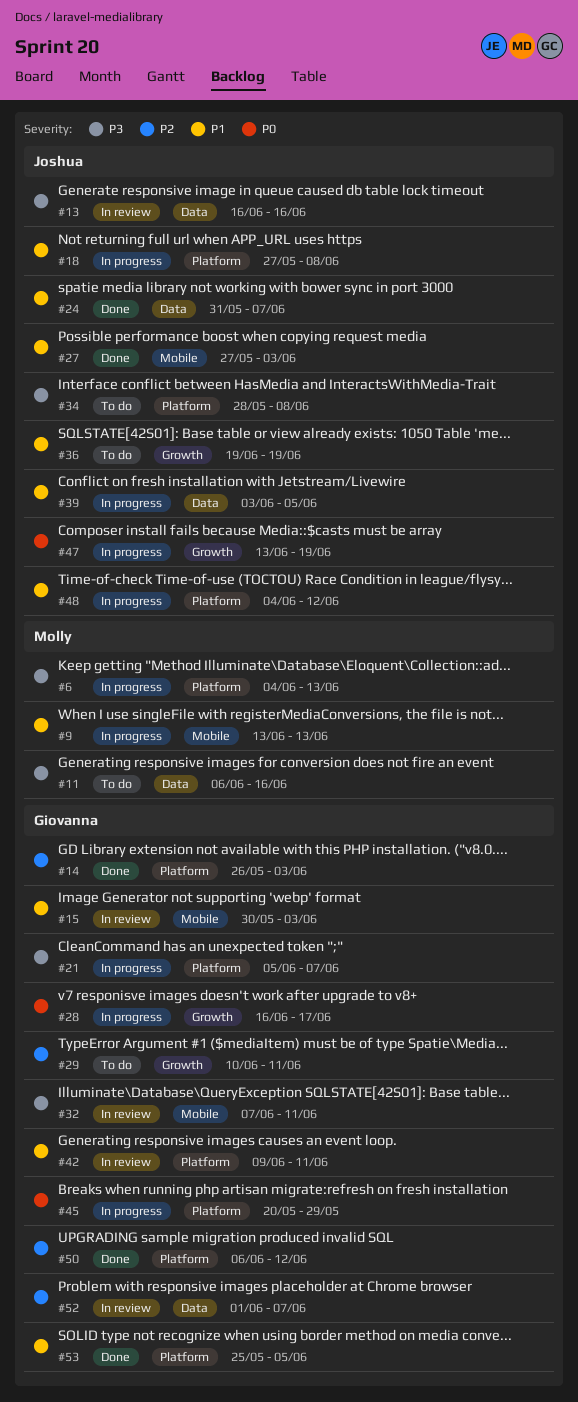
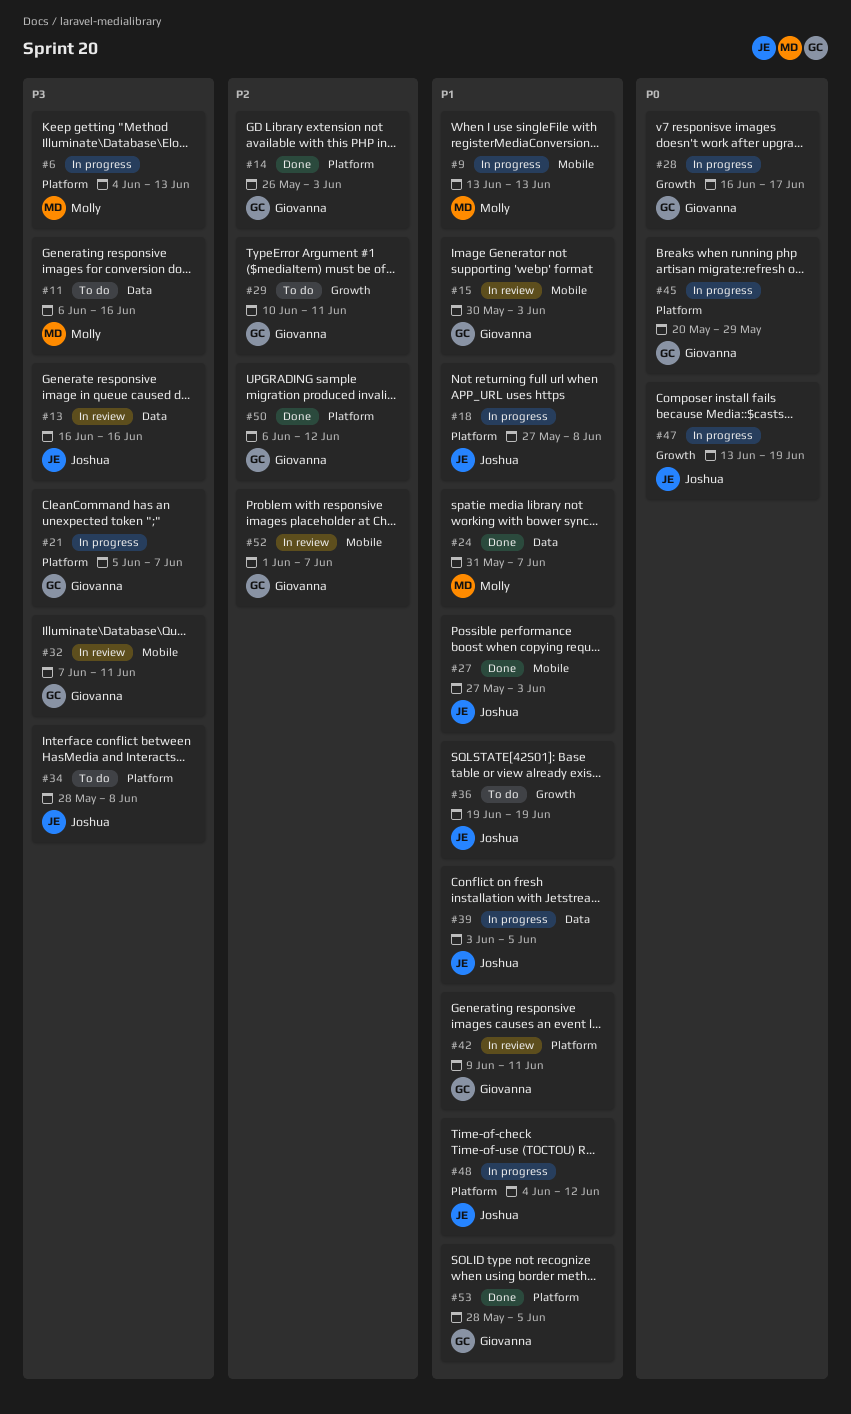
#24, owner: Joshua -> Molly
#52, label: Data -> Mobile
#53, start: May 25 -> May 28

